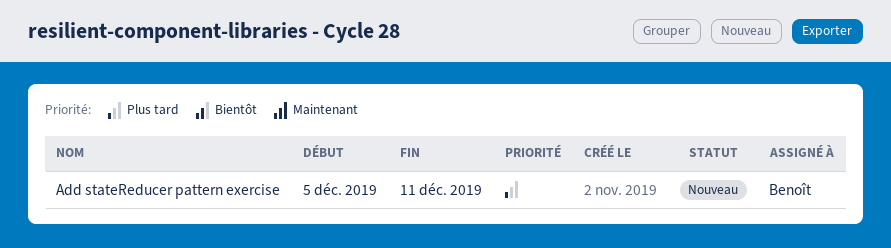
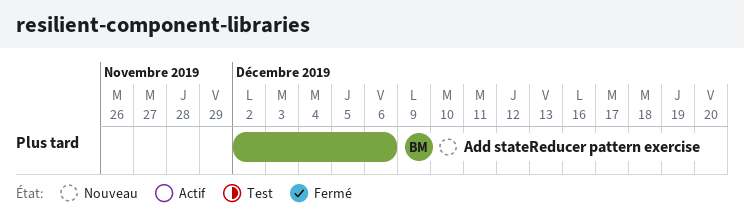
Add stateReducer pattern exercise, start: Dec 5 -> Dec 2
Add stateReducer pattern exercise, due: Dec 11 -> Dec 6

